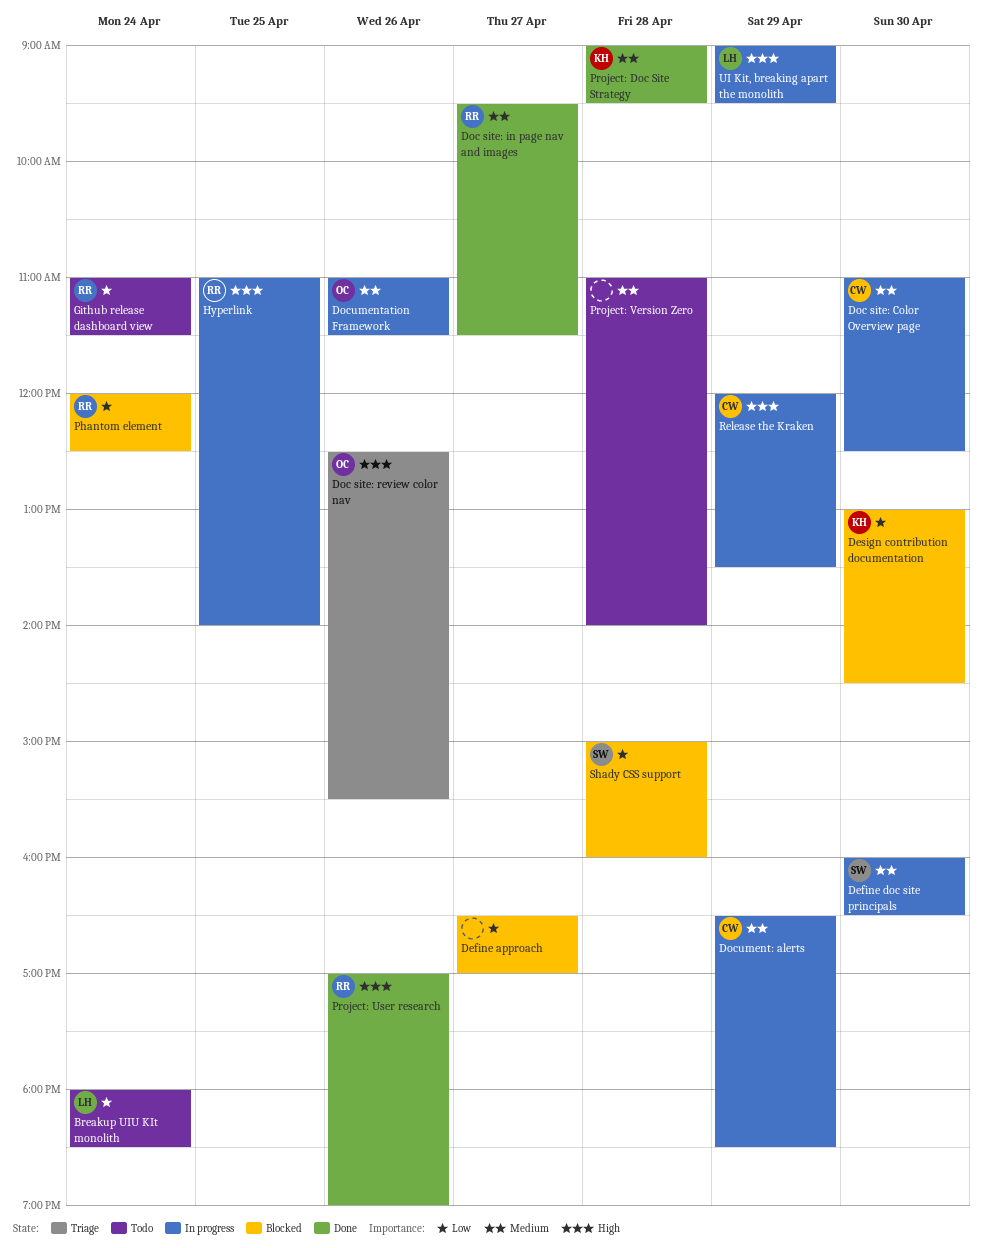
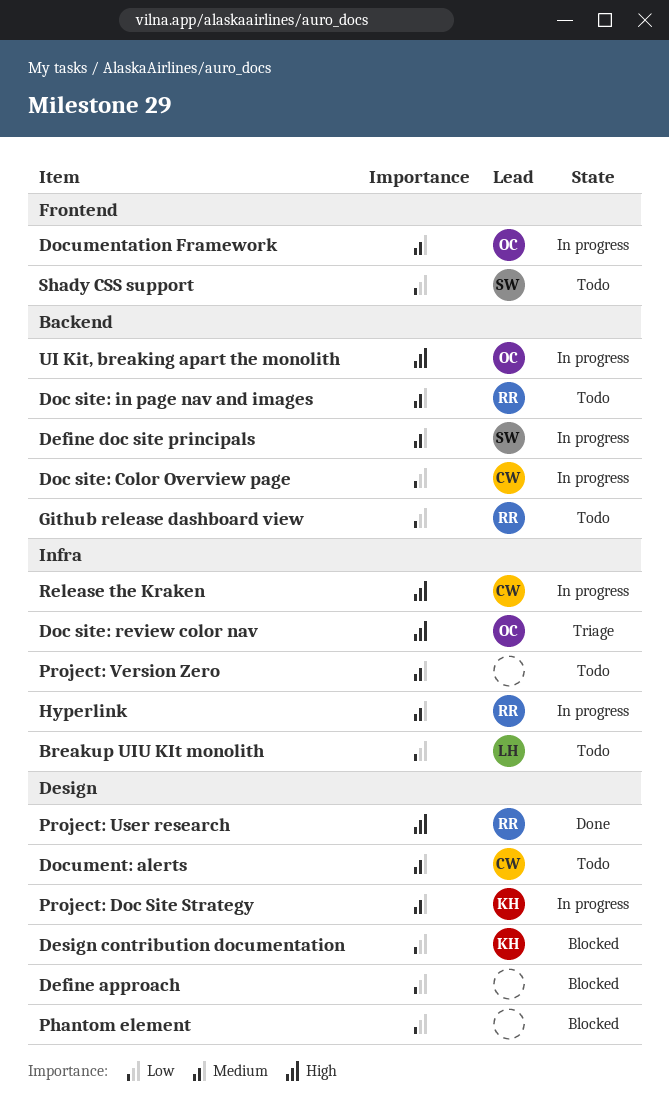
Doc site: Color Overview page, priority: Medium -> Low
Doc site: in page nav and images, status: Done -> Todo
Document: alerts, status: In progress -> Todo
Hyperlink, priority: High -> Medium
Phantom element, owner: RR -> none
Project: Doc Site Strategy, status: Done -> In progress
Shady CSS support, status: Blocked -> Todo
UI Kit, breaking apart the monolith, owner: LH -> OC

